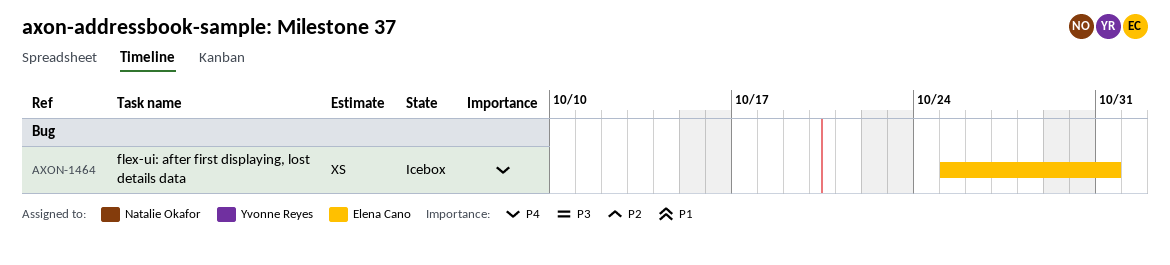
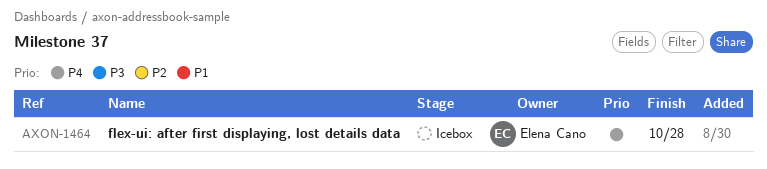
AXON-1464, due: Oct 31 -> Oct 28

